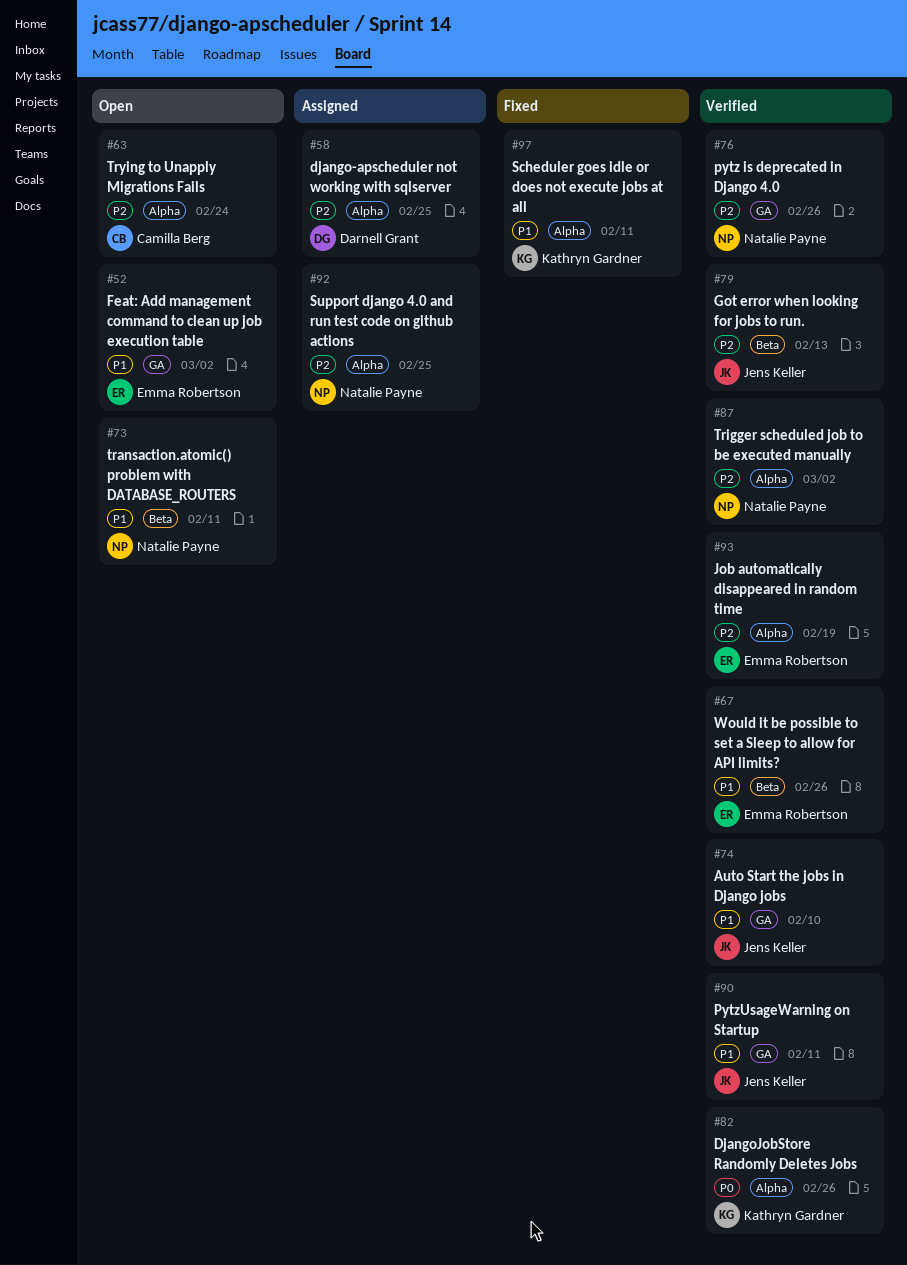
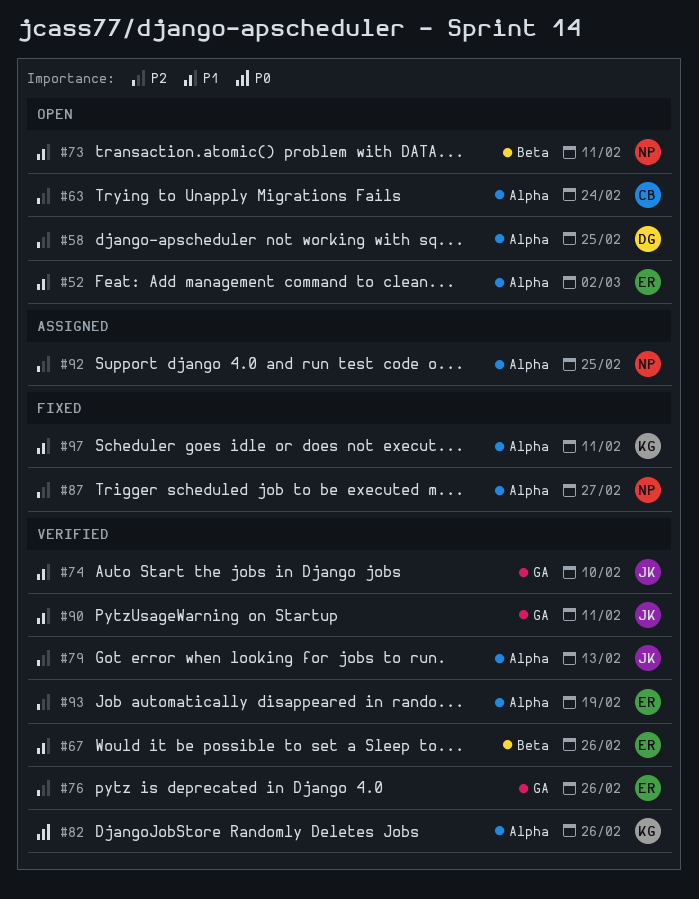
#52, label: GA -> Alpha
#58, status: Assigned -> Open
#76, owner: Natalie Payne -> Emma Robertson
#79, label: Beta -> Alpha
#87, status: Verified -> Fixed
#87, due: Mar 2 -> Feb 27

